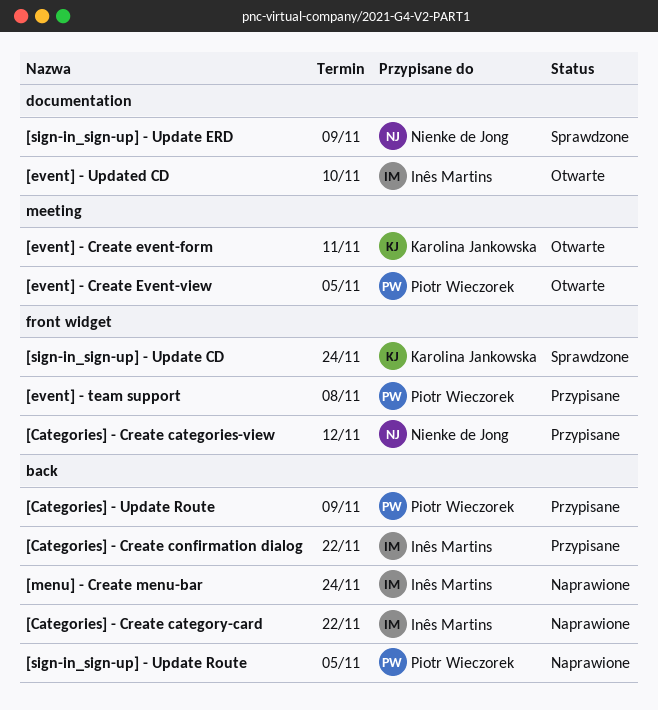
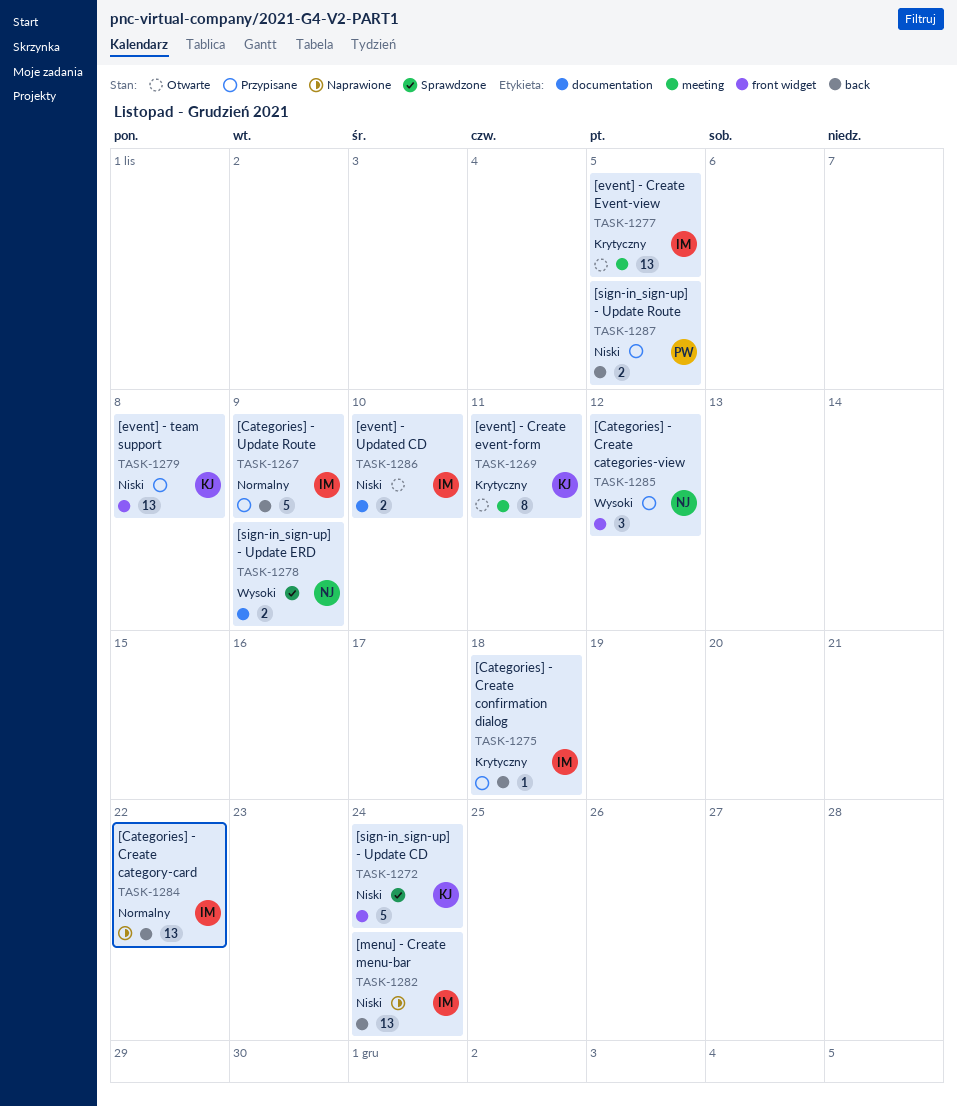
[Categories] - Create confirmation dialog, due: Nov 22 -> Nov 18
[Categories] - Update Route, owner: Piotr Wieczorek -> Inês Martins
[event] - Create Event-view, owner: Piotr Wieczorek -> Inês Martins
[event] - team support, owner: Piotr Wieczorek -> Karolina Jankowska
[sign-in_sign-up] - Update Route, status: Naprawione -> Przypisane

